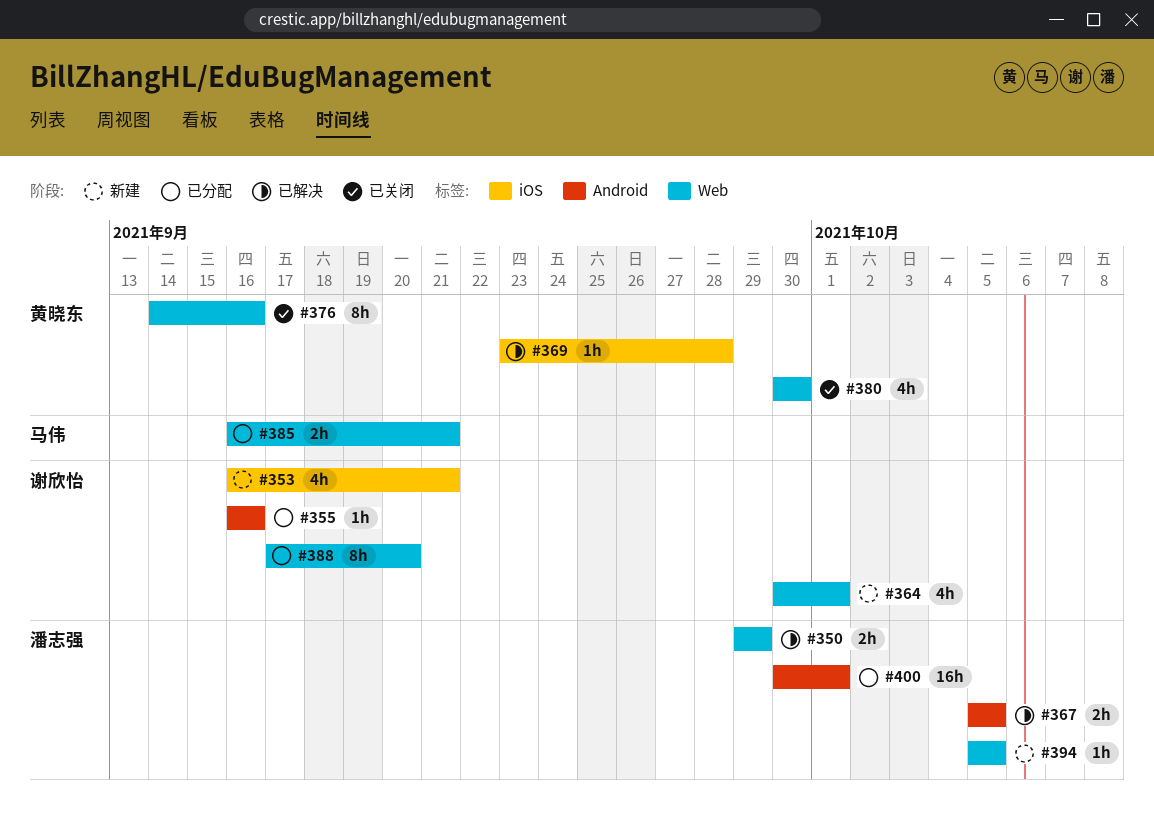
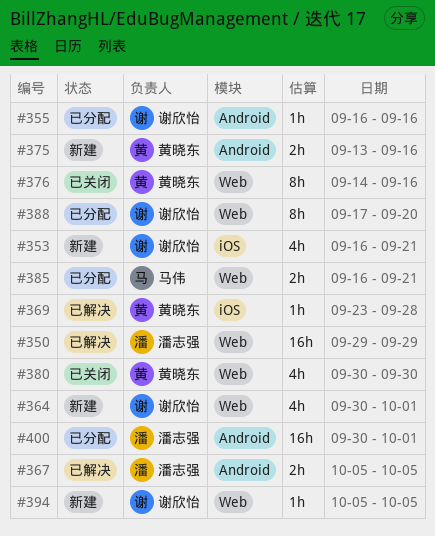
#350, estimate: 2h -> 16h
#375: none -> present
#394, owner: 潘志强 -> 谢欣怡

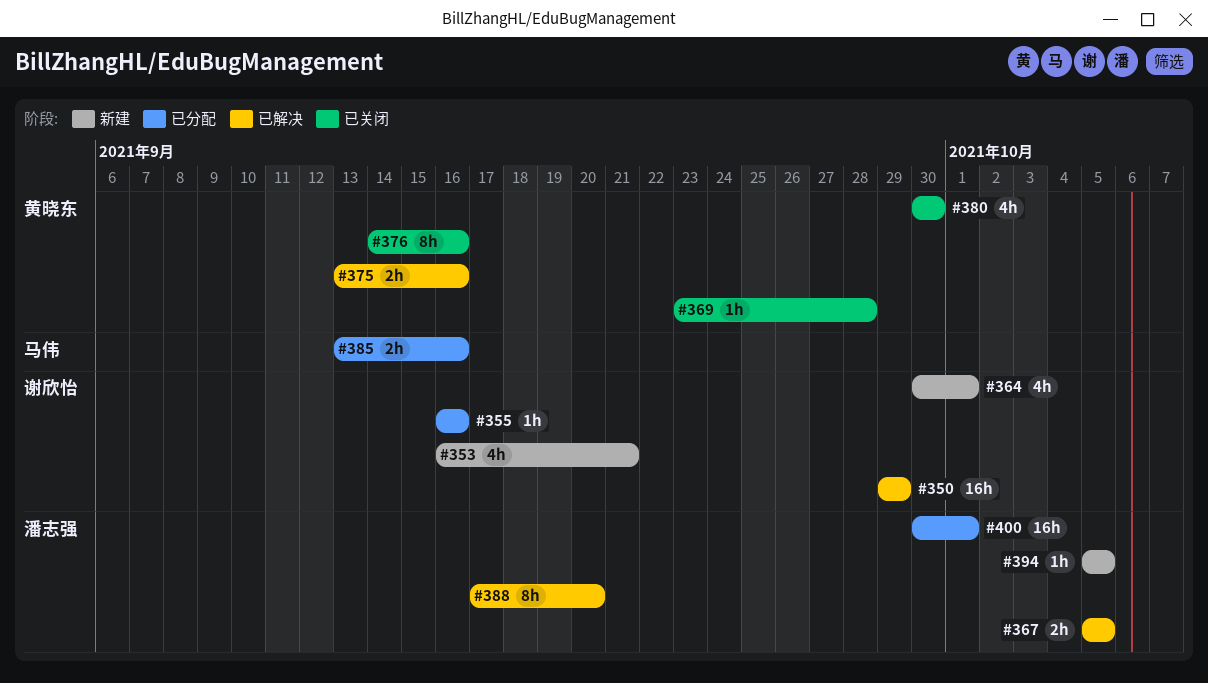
#350, owner: 潘志强 -> 谢欣怡
#369, status: 已解决 -> 已关闭
#375, status: 新建 -> 已解决
#385, start: Sep 16 -> Sep 13
#385, due: Sep 21 -> Sep 16
#388, status: 已分配 -> 已解决
#388, owner: 谢欣怡 -> 潘志强
#394, owner: 谢欣怡 -> 潘志强

